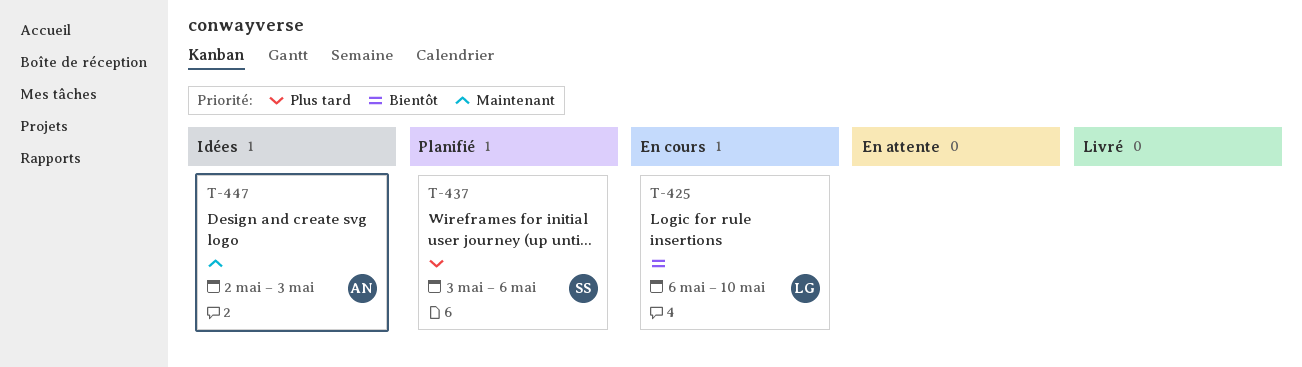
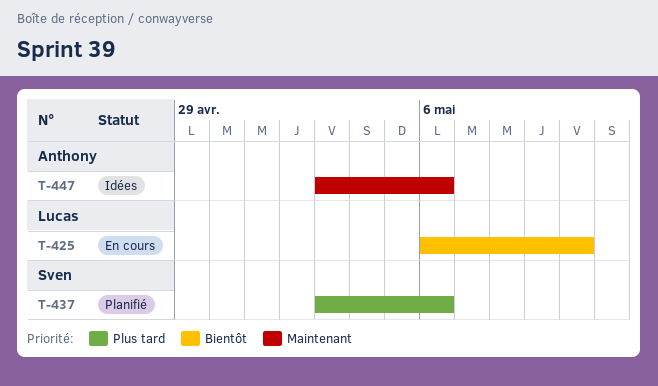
T-447, start: May 2 -> May 3
T-447, due: May 3 -> May 6

